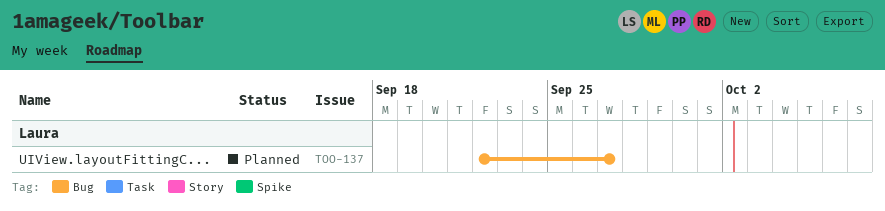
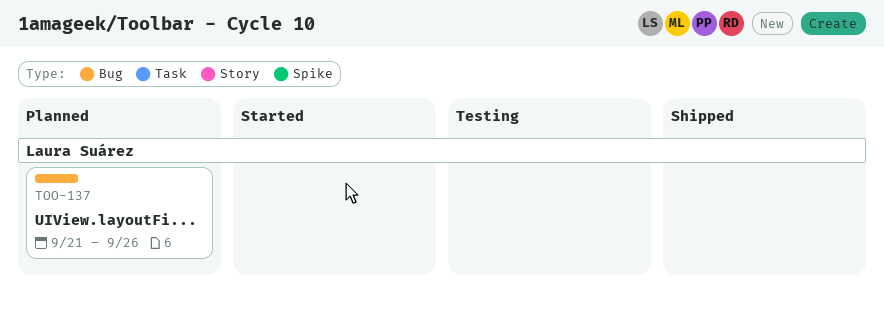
TOO-137, start: Sep 22 -> Sep 21
TOO-137, due: Sep 27 -> Sep 26

